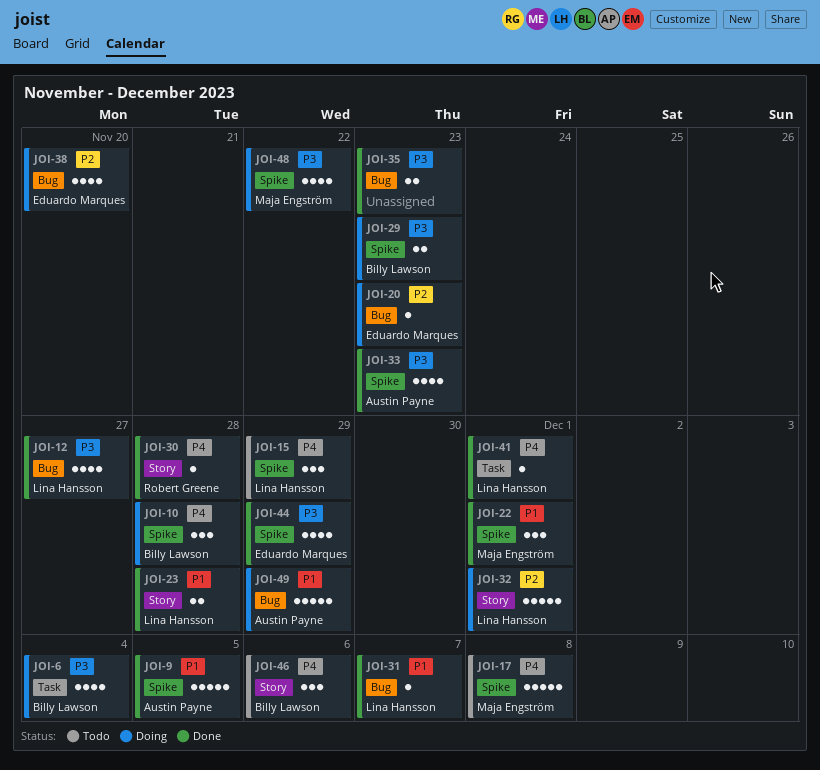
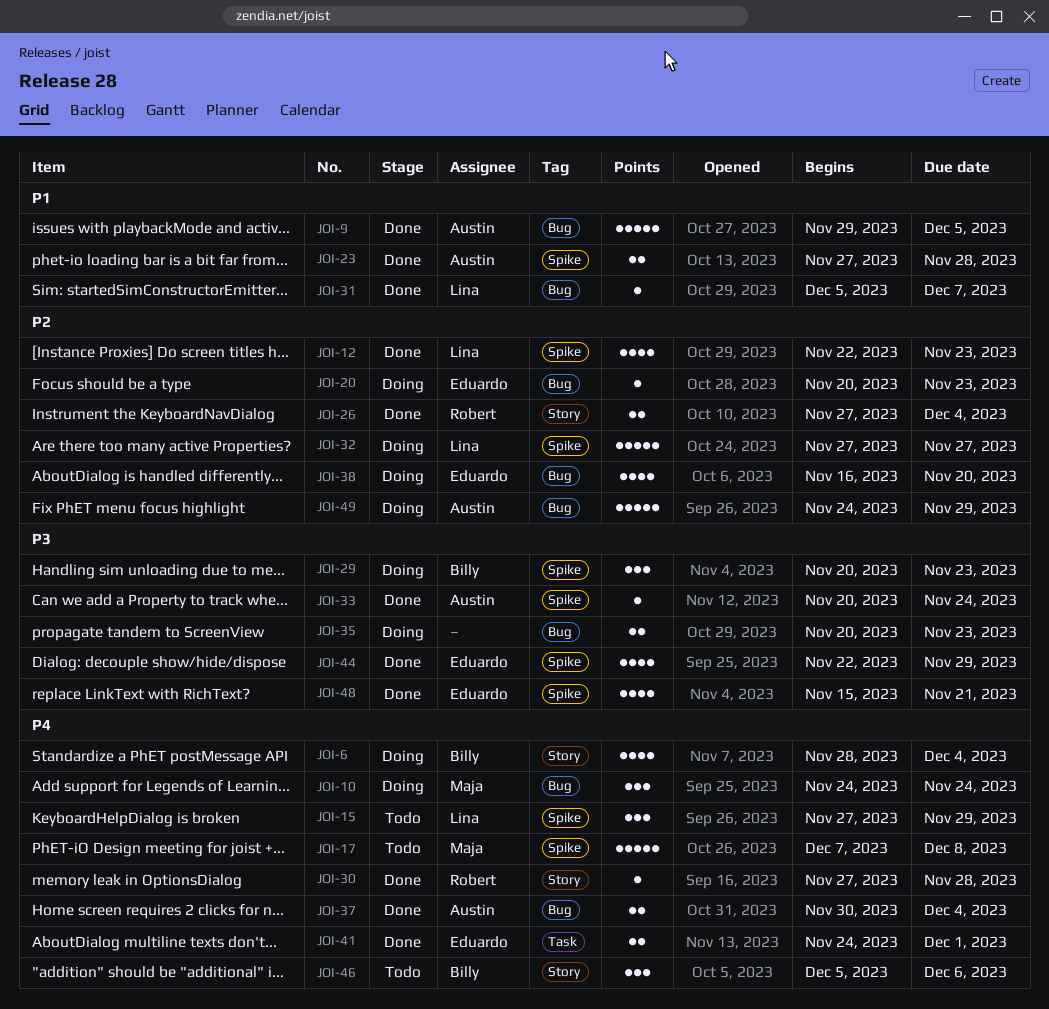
JOI-6, priority: P3 -> P4
JOI-6, label: Task -> Story
JOI-9, label: Spike -> Bug
JOI-10, owner: Billy Lawson -> Maja Engström
JOI-10, label: Spike -> Bug
JOI-10, due: Nov 28 -> Nov 24
JOI-12, priority: P3 -> P2
JOI-12, label: Bug -> Spike
JOI-12, due: Nov 27 -> Nov 23
JOI-22: present -> none
JOI-23, owner: Lina Hansson -> Austin Payne
JOI-23, label: Story -> Spike
JOI-26: none -> present
JOI-29, estimate: 2 -> 3
JOI-32, label: Story -> Spike
JOI-32, due: Dec 1 -> Nov 27
JOI-33, estimate: 4 -> 1
JOI-33, due: Nov 23 -> Nov 24
JOI-35, status: Done -> Doing
JOI-37: none -> present
JOI-41, owner: Lina Hansson -> Eduardo Marques
JOI-41, estimate: 1 -> 2
JOI-48, status: Doing -> Done
JOI-48, owner: Maja Engström -> Eduardo Marques
JOI-48, due: Nov 22 -> Nov 21
JOI-49, priority: P1 -> P2

